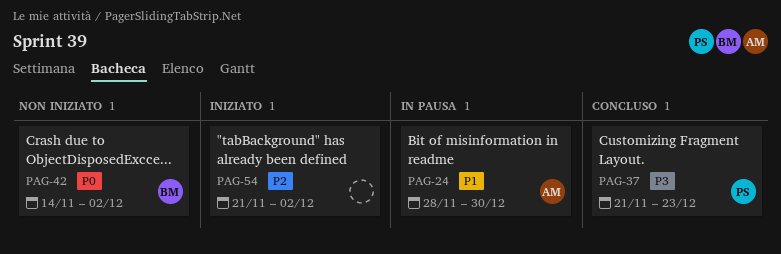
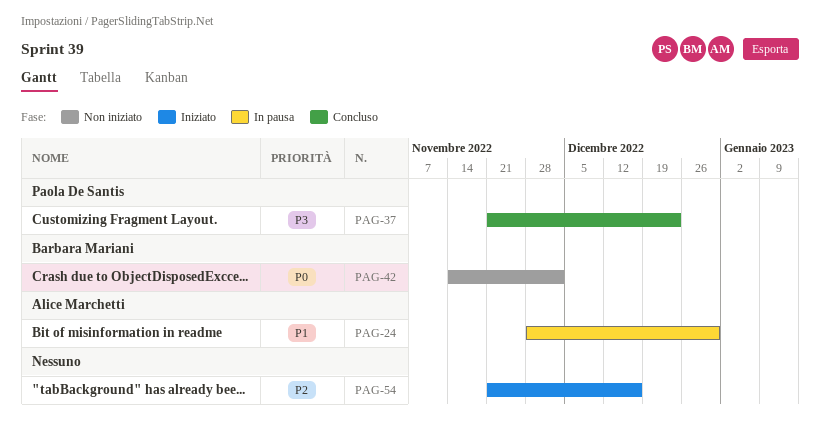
PAG-54, due: Dec 2 -> Dec 16

